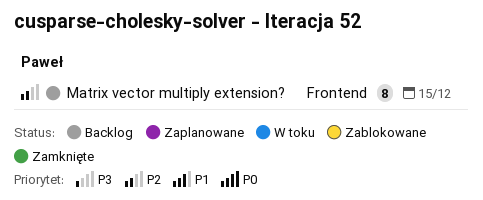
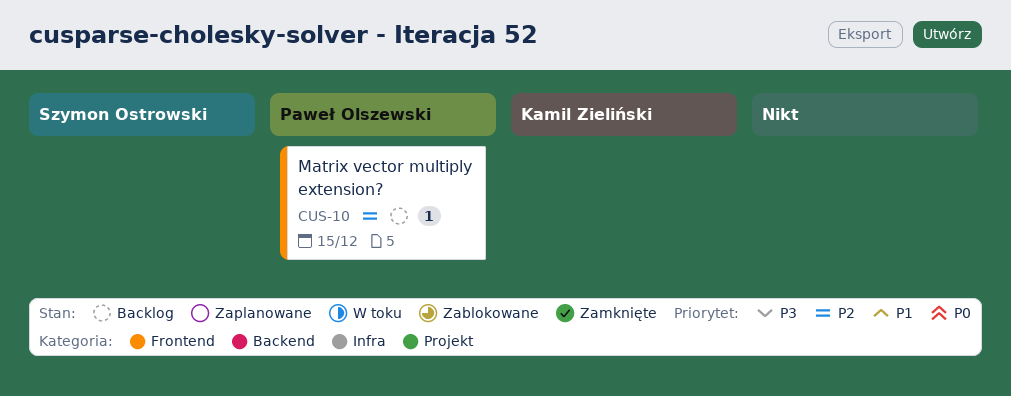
Matrix vector multiply extension?, estimate: 8 -> 1

